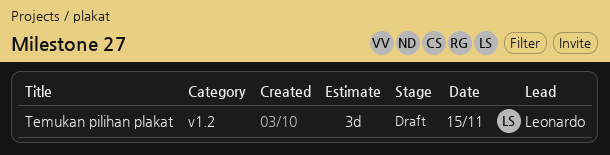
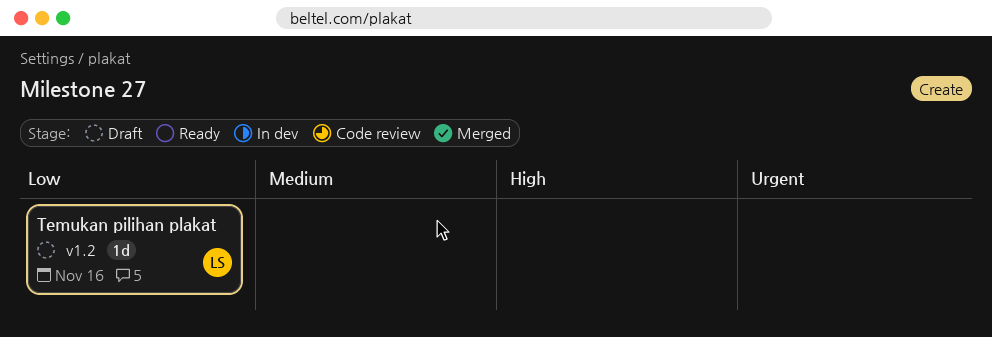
Temukan pilihan plakat, estimate: 3d -> 1d
Temukan pilihan plakat, day: Nov 15 -> Nov 16

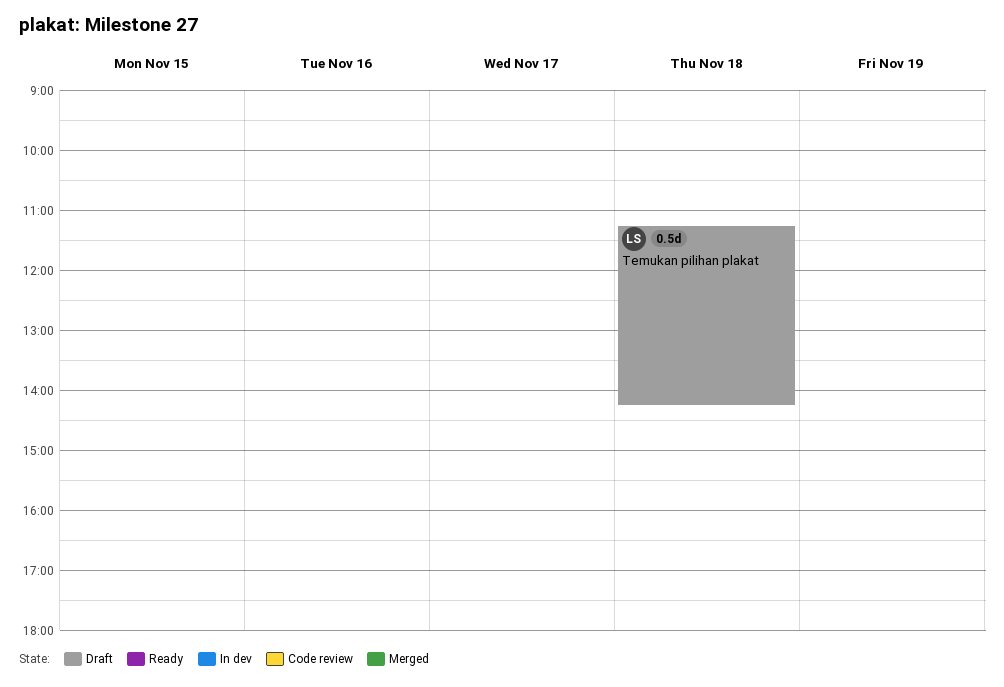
Temukan pilihan plakat, estimate: 1d -> 0.5d
Temukan pilihan plakat, day: Nov 16 -> Nov 18

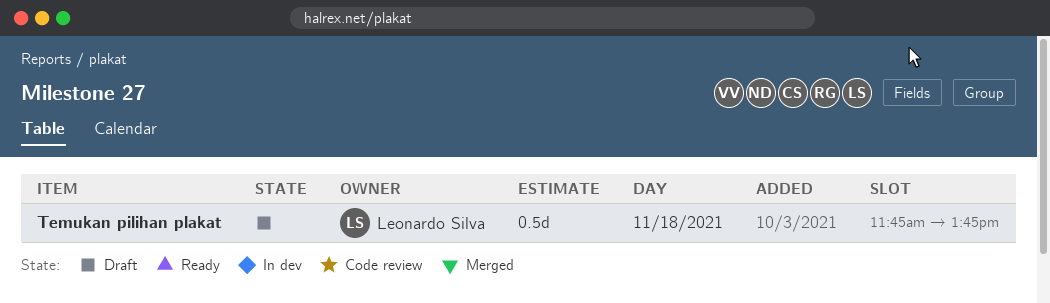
Temukan pilihan plakat, begins: 11:15 -> 11:45
Temukan pilihan plakat, ends: 14:15 -> 13:45

